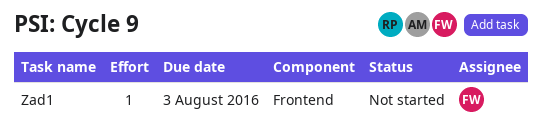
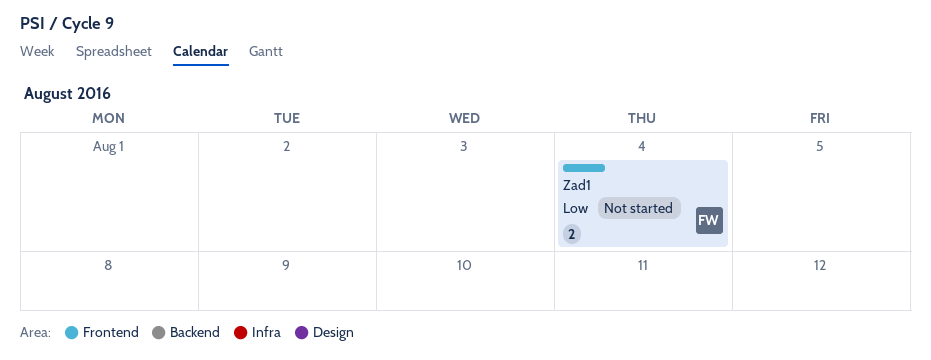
Zad1, estimate: 1 -> 2
Zad1, due: Aug 3 -> Aug 4

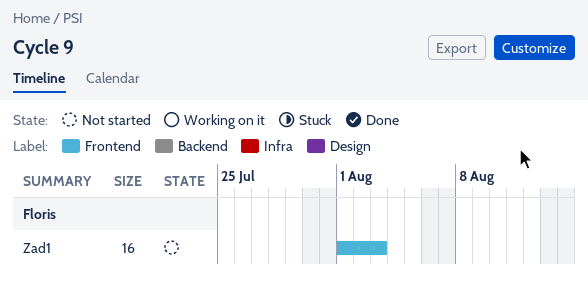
Zad1, estimate: 2 -> 16
Zad1, due: Aug 4 -> Aug 3

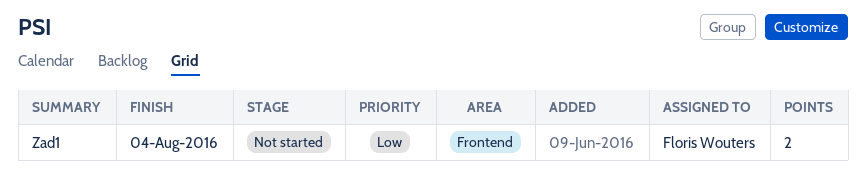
Zad1, estimate: 16 -> 2
Zad1, due: Aug 3 -> Aug 4

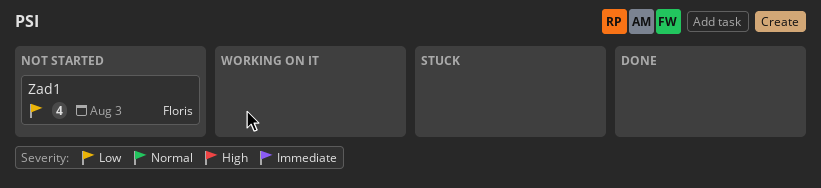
Zad1, estimate: 2 -> 4
Zad1, due: Aug 4 -> Aug 3

